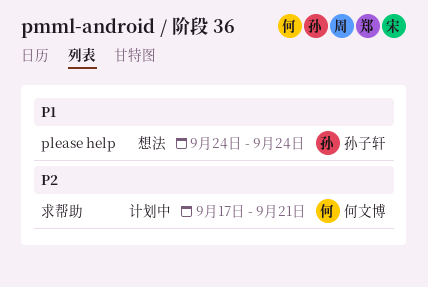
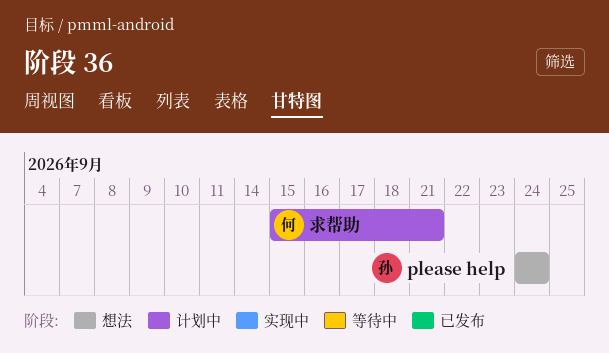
求帮助, start: Sep 17 -> Sep 15

